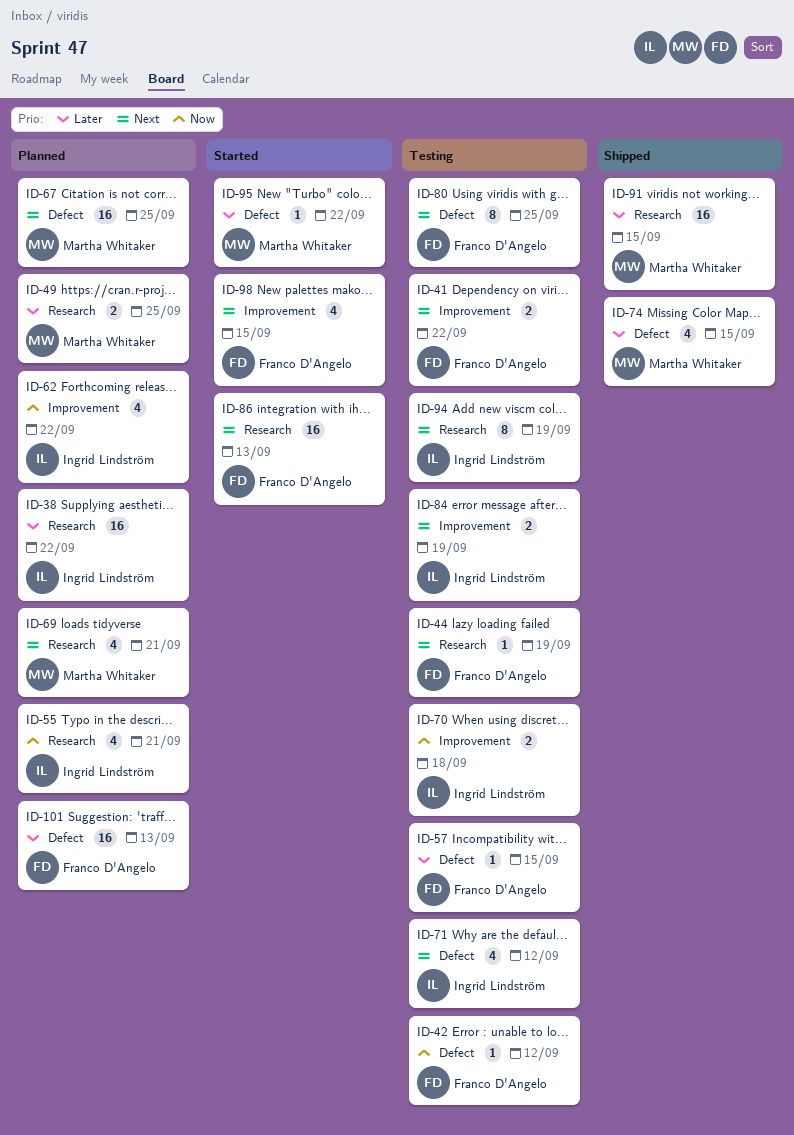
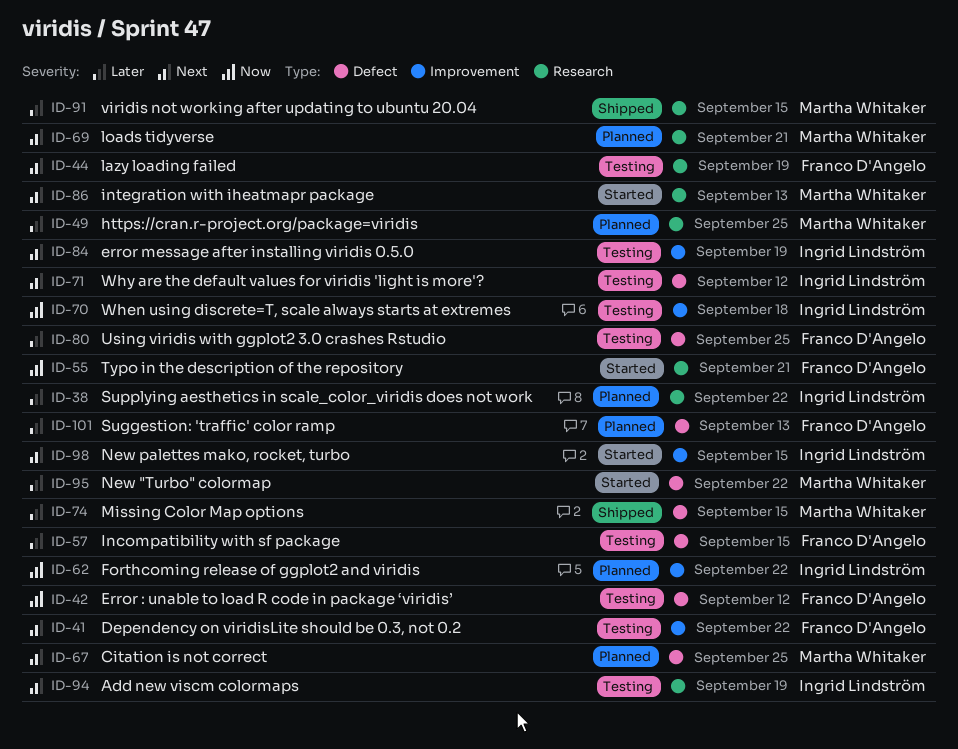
ID-55, status: Planned -> Started
ID-55, owner: Ingrid Lindström -> Franco D'Angelo
ID-80, priority: Next -> Later
ID-86, owner: Franco D'Angelo -> Martha Whitaker
ID-98, owner: Franco D'Angelo -> Ingrid Lindström

